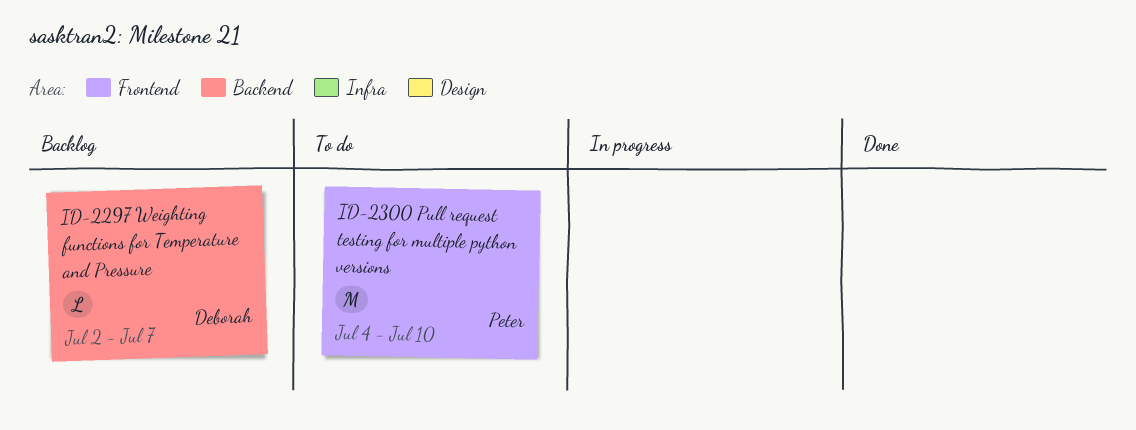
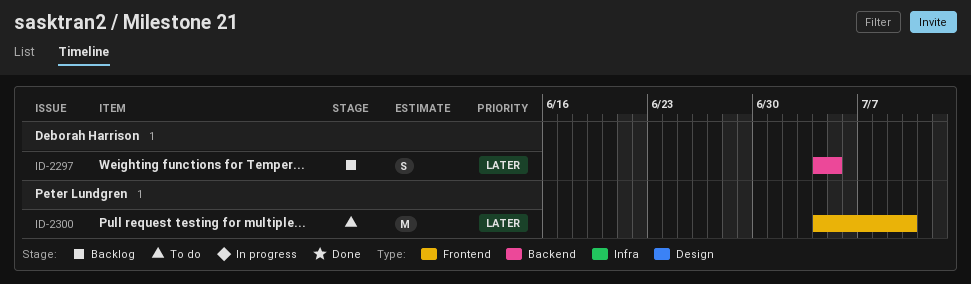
ID-2297, estimate: L -> S
ID-2297, start: Jul 2 -> Jul 4
ID-2297, due: Jul 7 -> Jul 5

